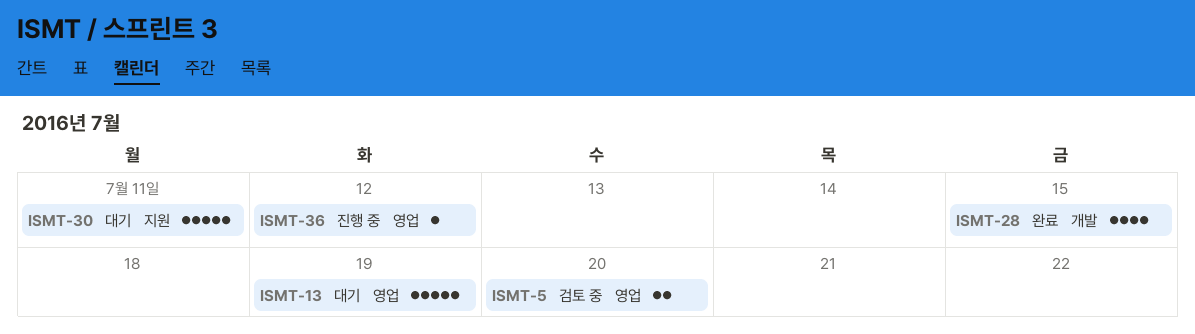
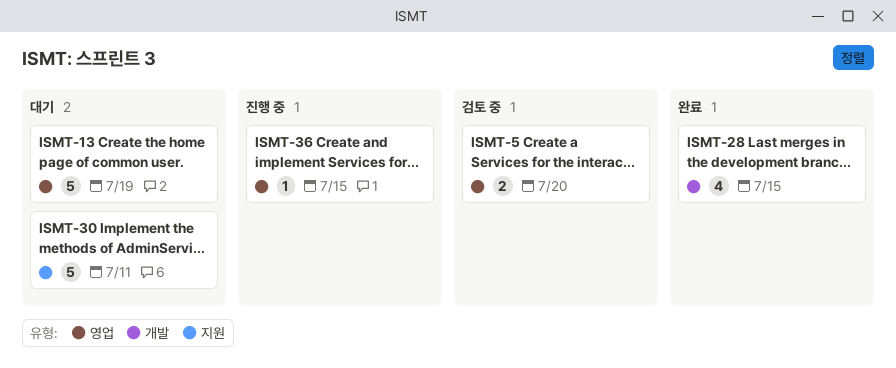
ISMT-36, due: Jul 12 -> Jul 15

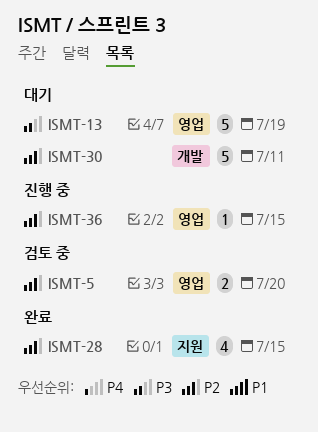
ISMT-28, label: 개발 -> 지원
ISMT-30, label: 지원 -> 개발

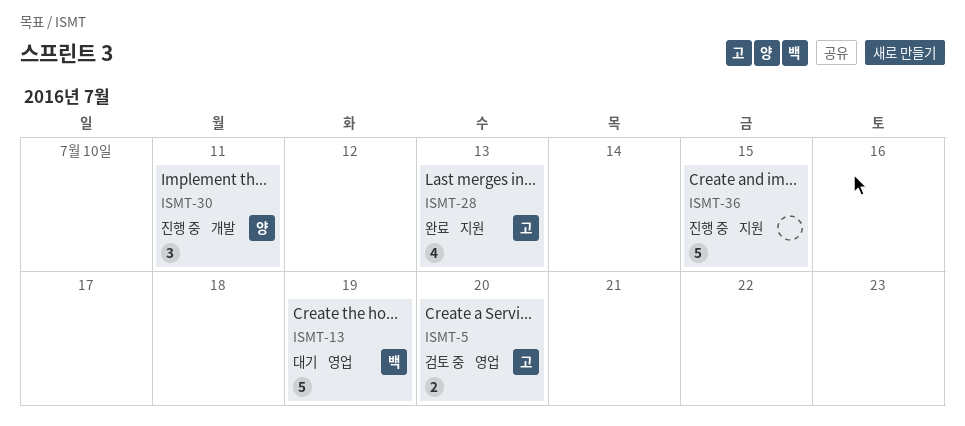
ISMT-28, due: Jul 15 -> Jul 13
ISMT-30, status: 대기 -> 진행 중
ISMT-30, estimate: 5 -> 3
ISMT-36, label: 영업 -> 지원
ISMT-36, estimate: 1 -> 5

